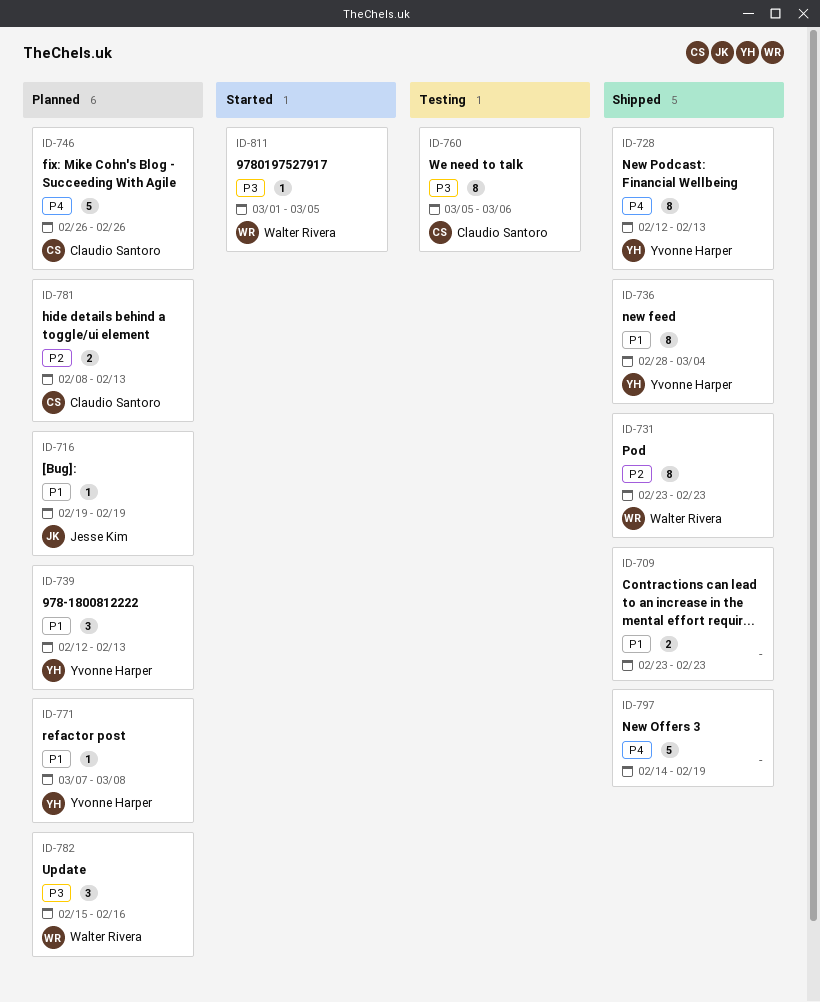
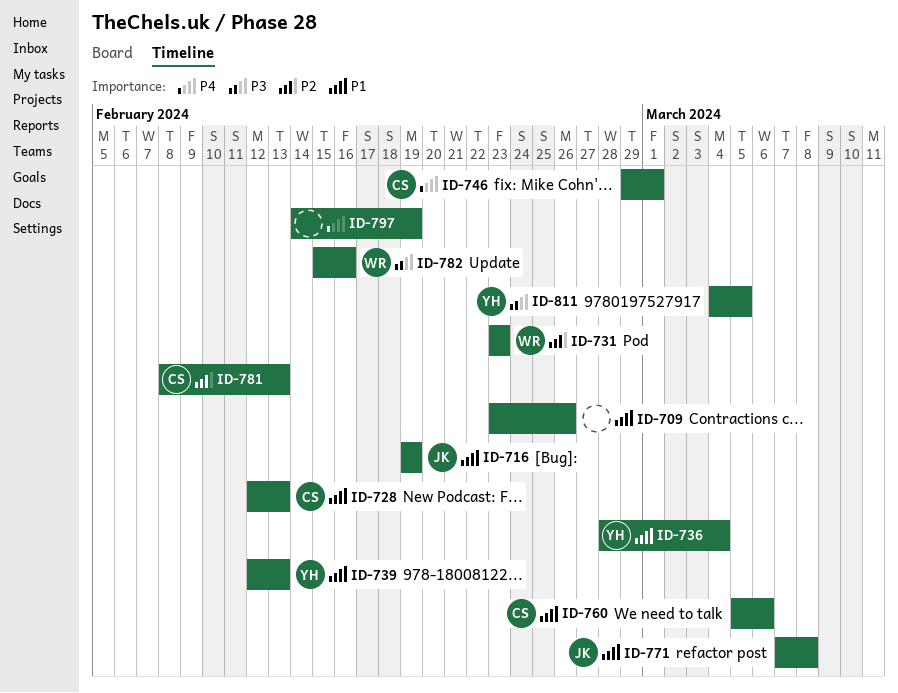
ID-709, due: Feb 23 -> Feb 26
ID-728, owner: Yvonne Harper -> Claudio Santoro
ID-728, priority: P4 -> P1
ID-746, start: Feb 26 -> Feb 29
ID-746, due: Feb 26 -> Mar 1
ID-760, priority: P3 -> P1
ID-771, owner: Yvonne Harper -> Jesse Kim
ID-811, owner: Walter Rivera -> Yvonne Harper
ID-811, start: Mar 1 -> Mar 4

